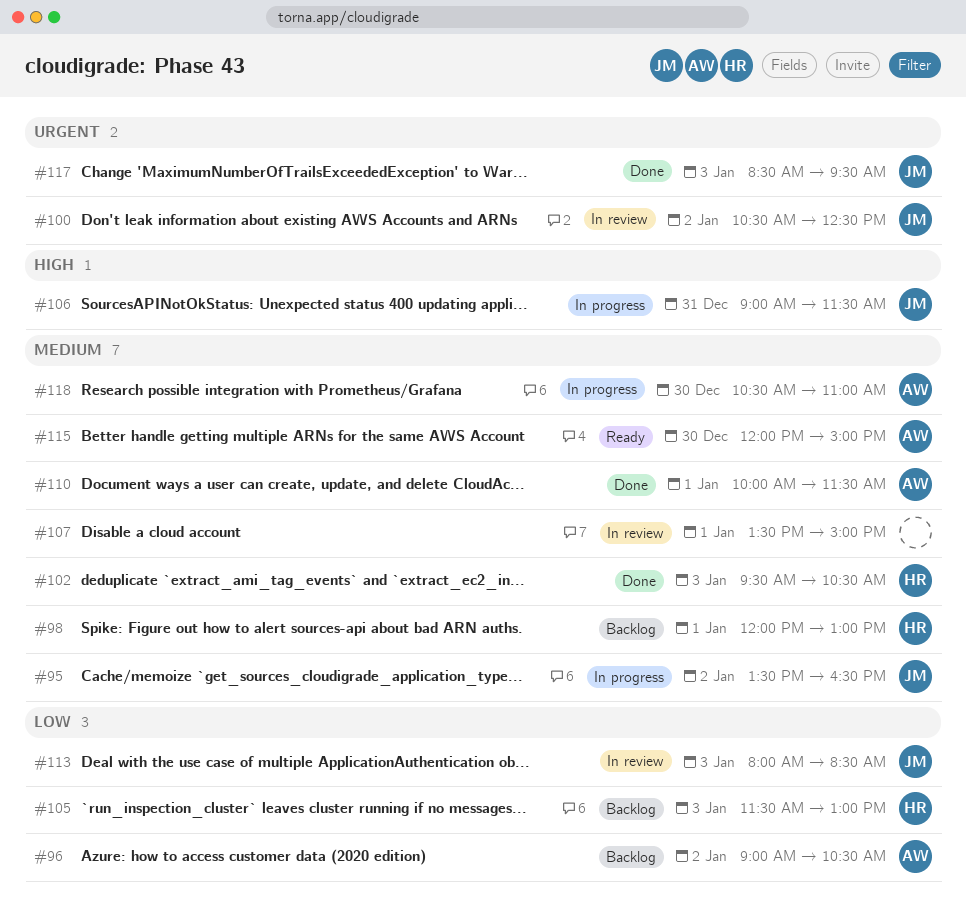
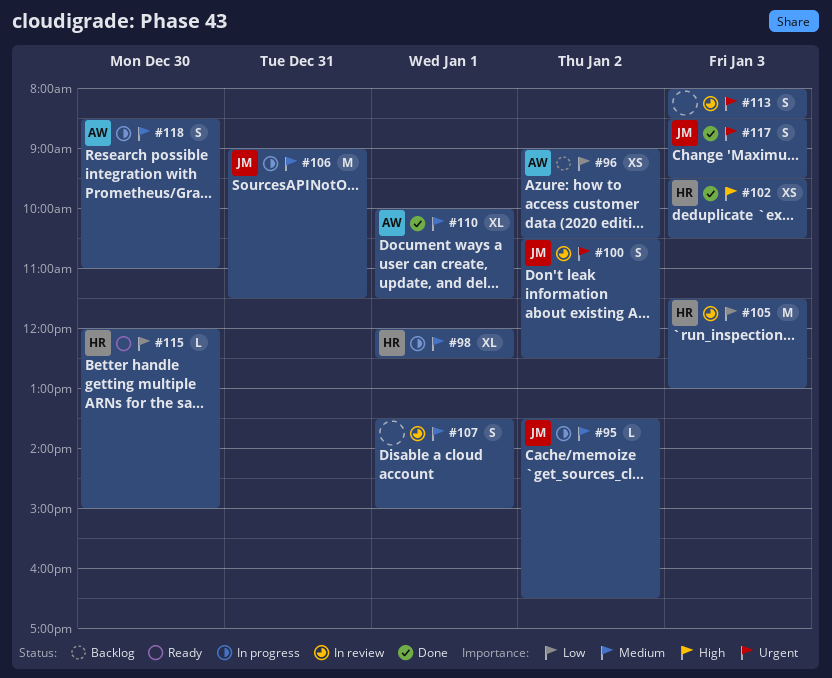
#98, status: Backlog -> In progress
#98, ends: 13:00 -> 12:30
#102, priority: Medium -> High
#105, status: Backlog -> In review
#106, priority: High -> Medium
#113, owner: JM -> none
#113, priority: Low -> Urgent
#115, owner: AW -> HR
#115, priority: Medium -> Low
#118, begins: 10:30 -> 08:30

